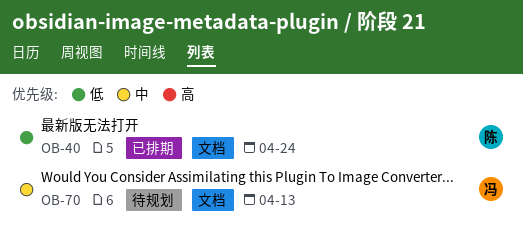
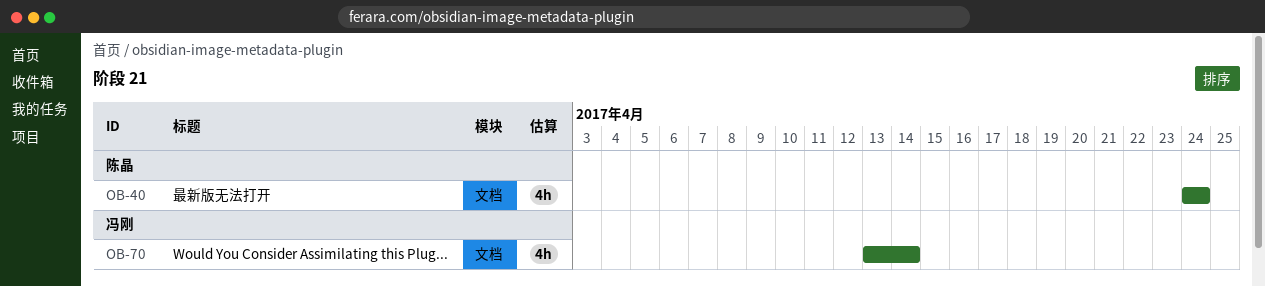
OB-70, due: Apr 13 -> Apr 14

